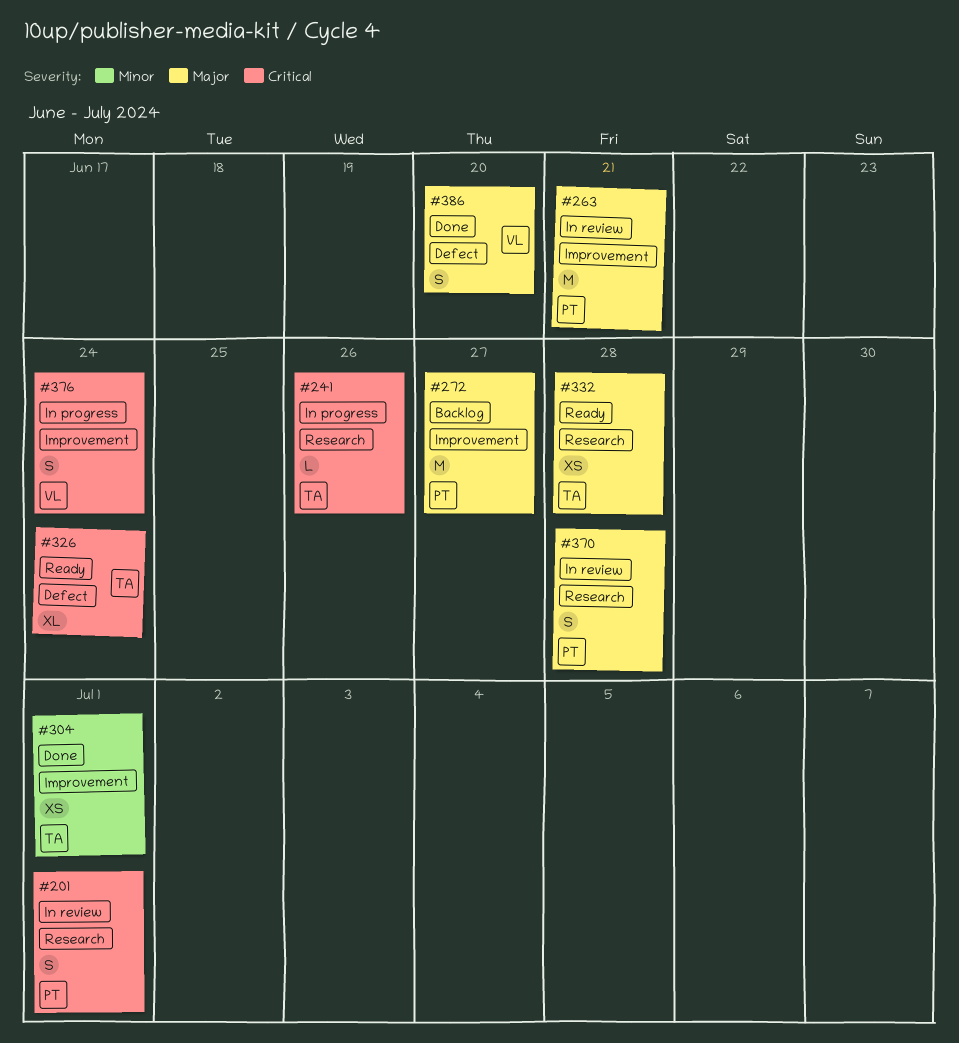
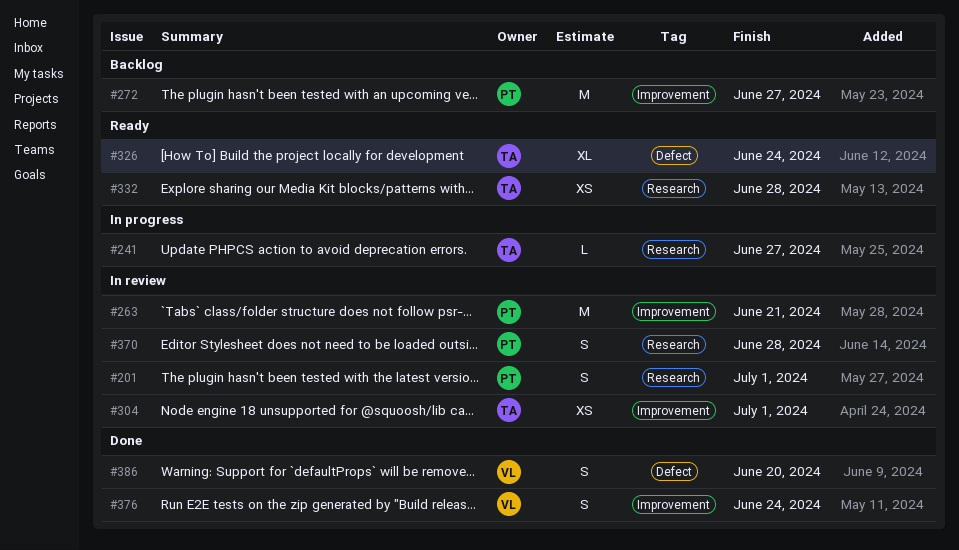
#241, due: Jun 26 -> Jun 27
#304, status: Done -> In review
#376, status: In progress -> Done

